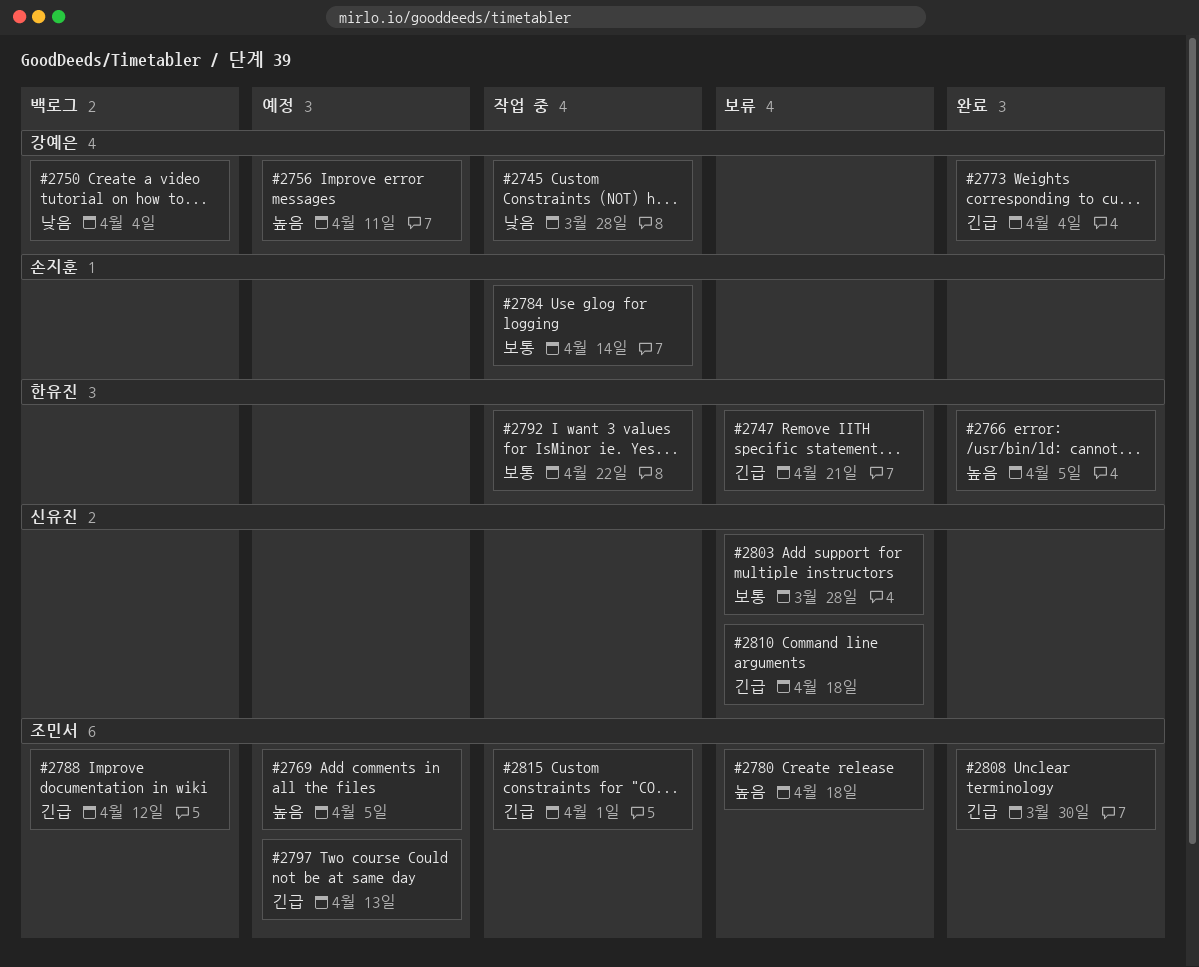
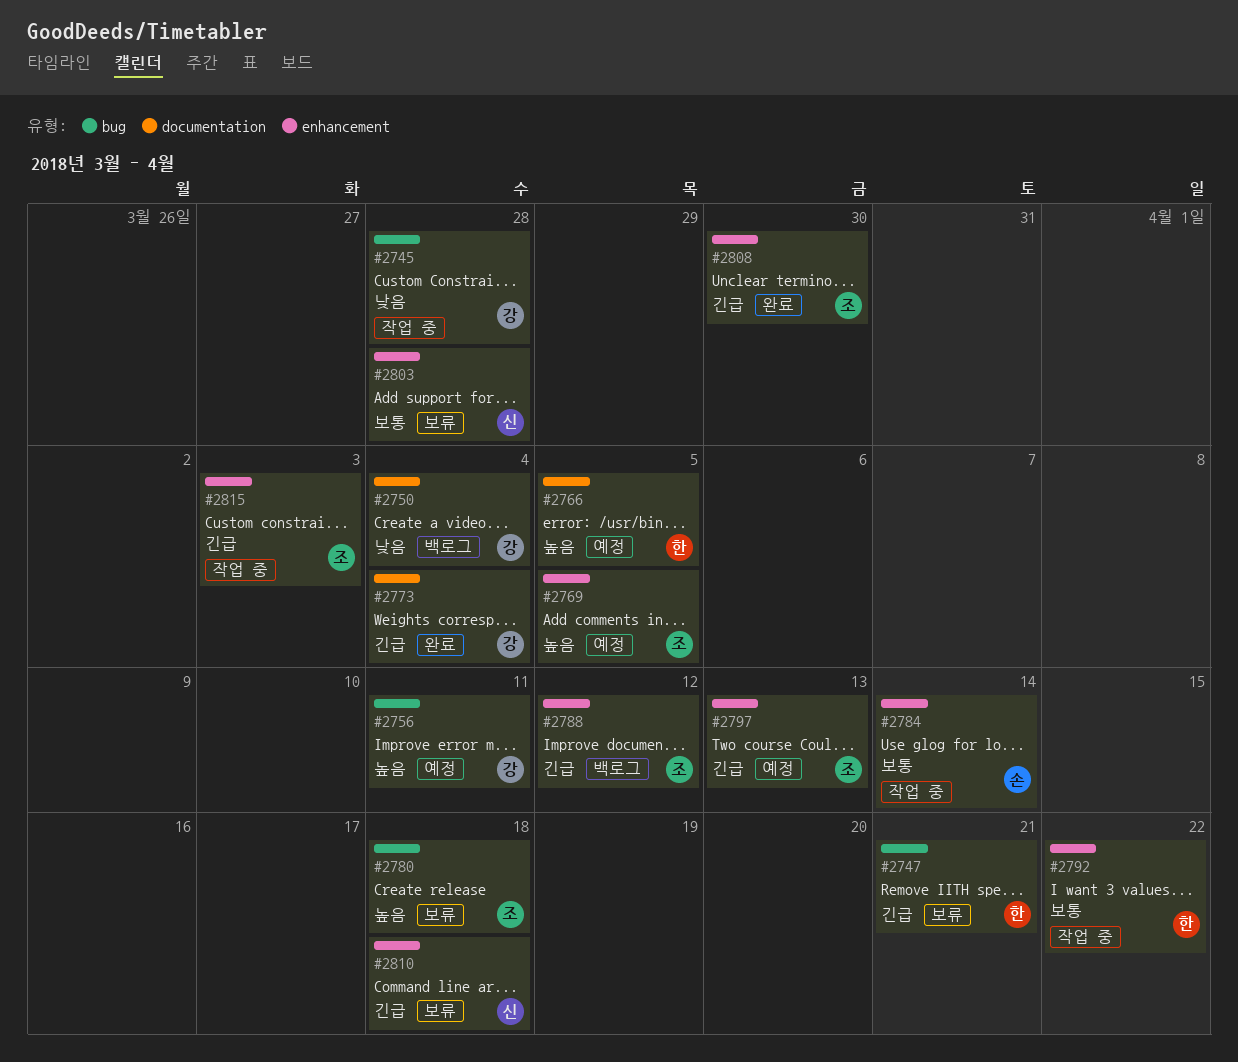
#2766, status: 완료 -> 예정
#2815, due: Apr 1 -> Apr 3

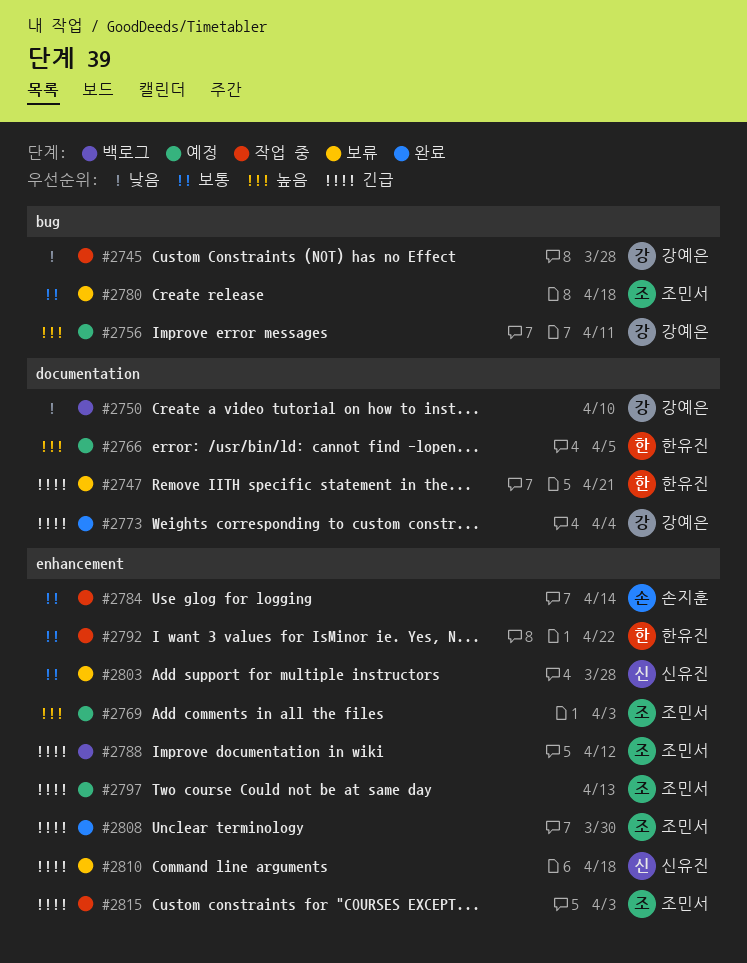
#2747, label: bug -> documentation
#2750, due: Apr 4 -> Apr 10
#2769, due: Apr 5 -> Apr 3
#2780, priority: 높음 -> 보통

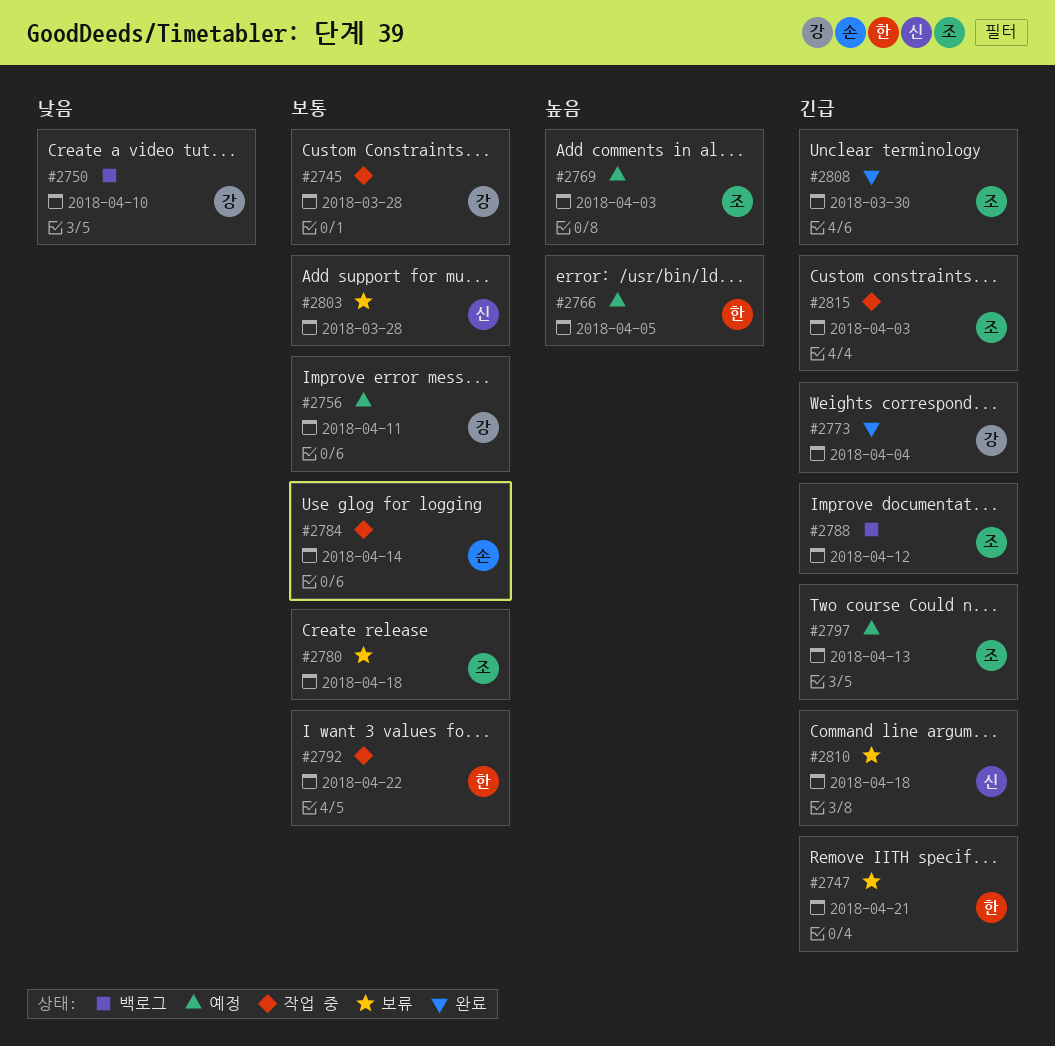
#2745, priority: 낮음 -> 보통
#2756, priority: 높음 -> 보통

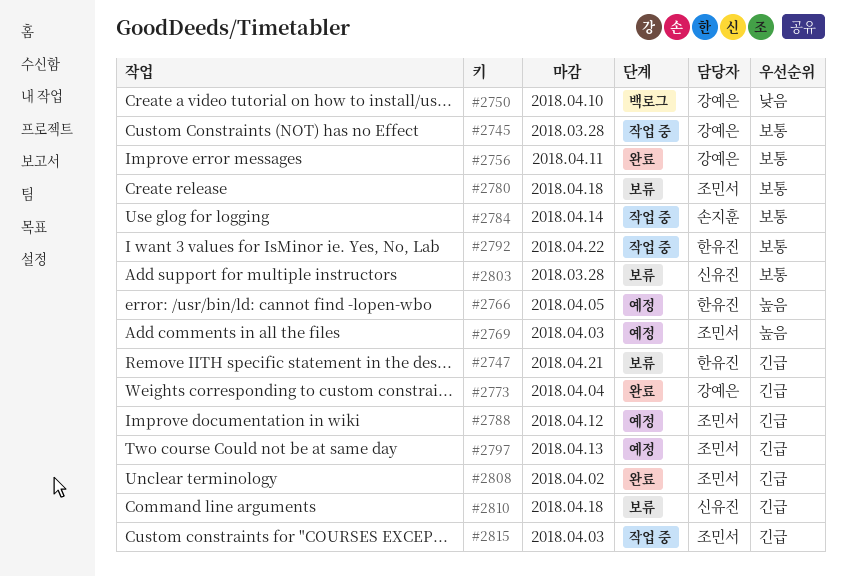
#2756, status: 예정 -> 완료
#2788, status: 백로그 -> 예정
#2808, due: Mar 30 -> Apr 2

